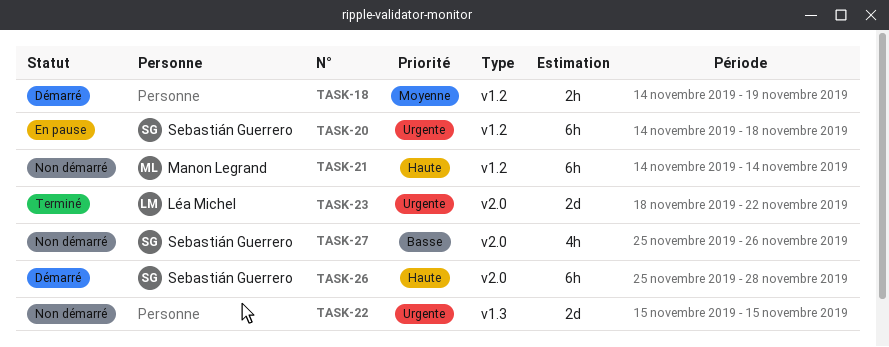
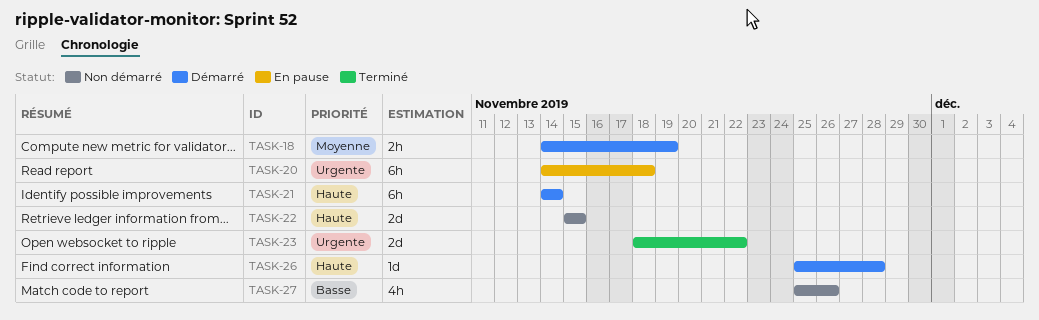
TASK-21, status: Non démarré -> Démarré
TASK-22, priority: Urgente -> Haute
TASK-26, estimate: 6h -> 1d

